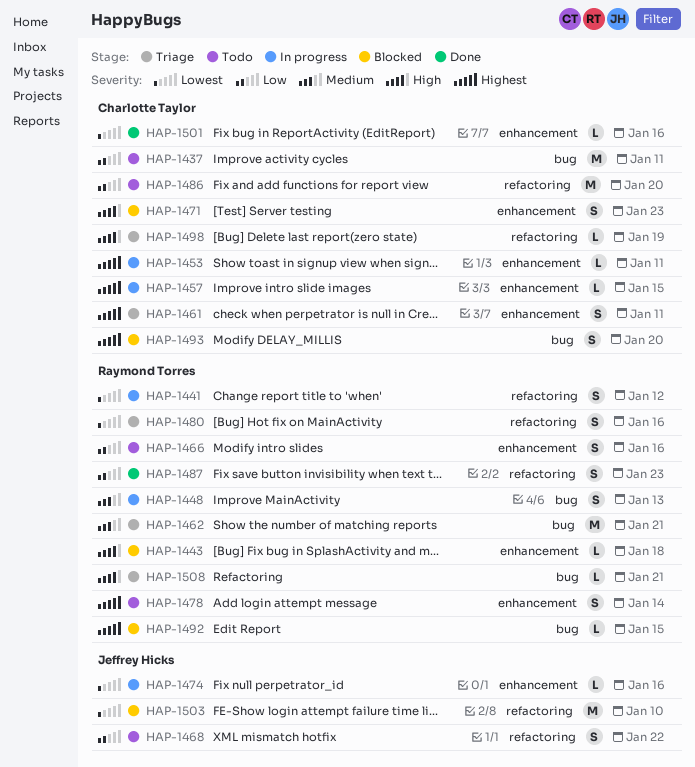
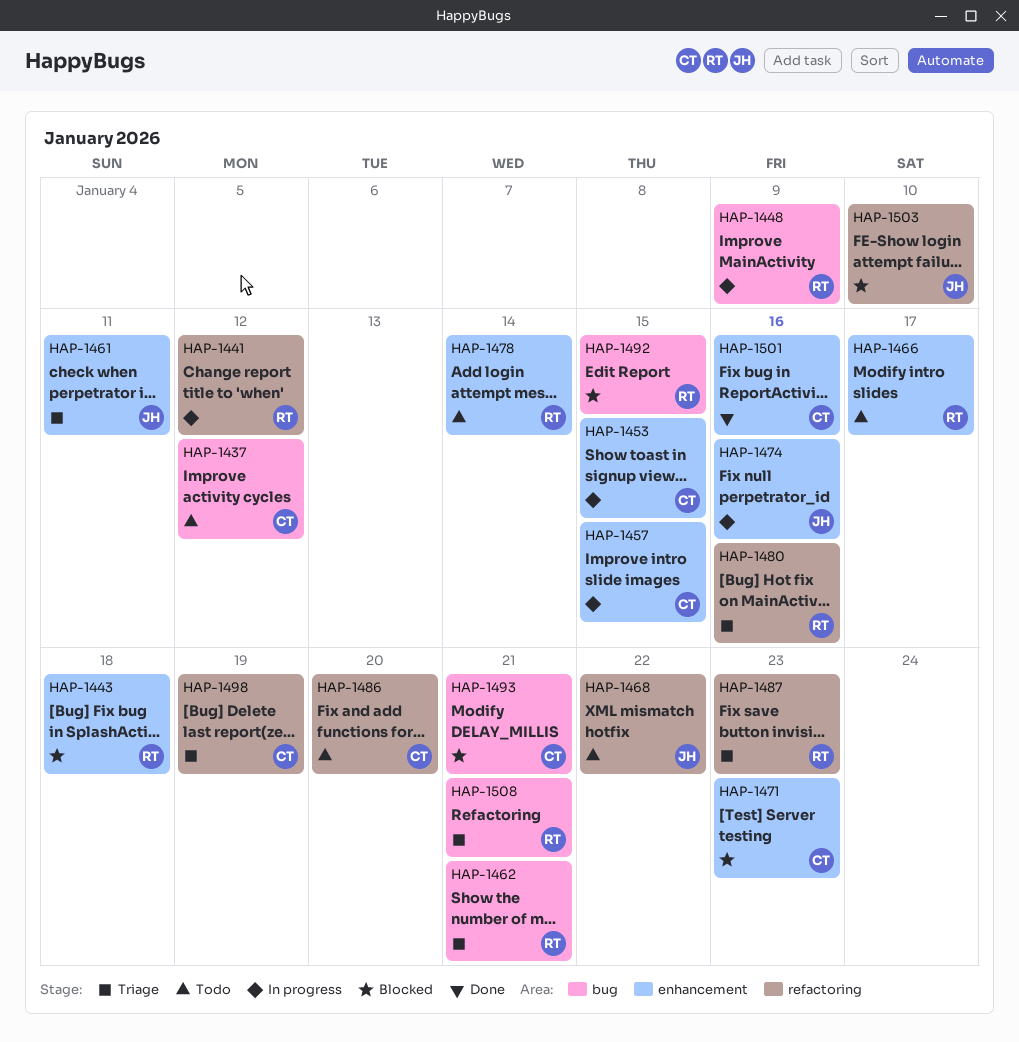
HAP-1437, due: Jan 11 -> Jan 12
HAP-1448, due: Jan 13 -> Jan 9
HAP-1453, due: Jan 11 -> Jan 15
HAP-1461, owner: Charlotte Taylor -> Jeffrey Hicks
HAP-1466, due: Jan 16 -> Jan 17
HAP-1487, status: Done -> Triage
HAP-1493, due: Jan 20 -> Jan 21

